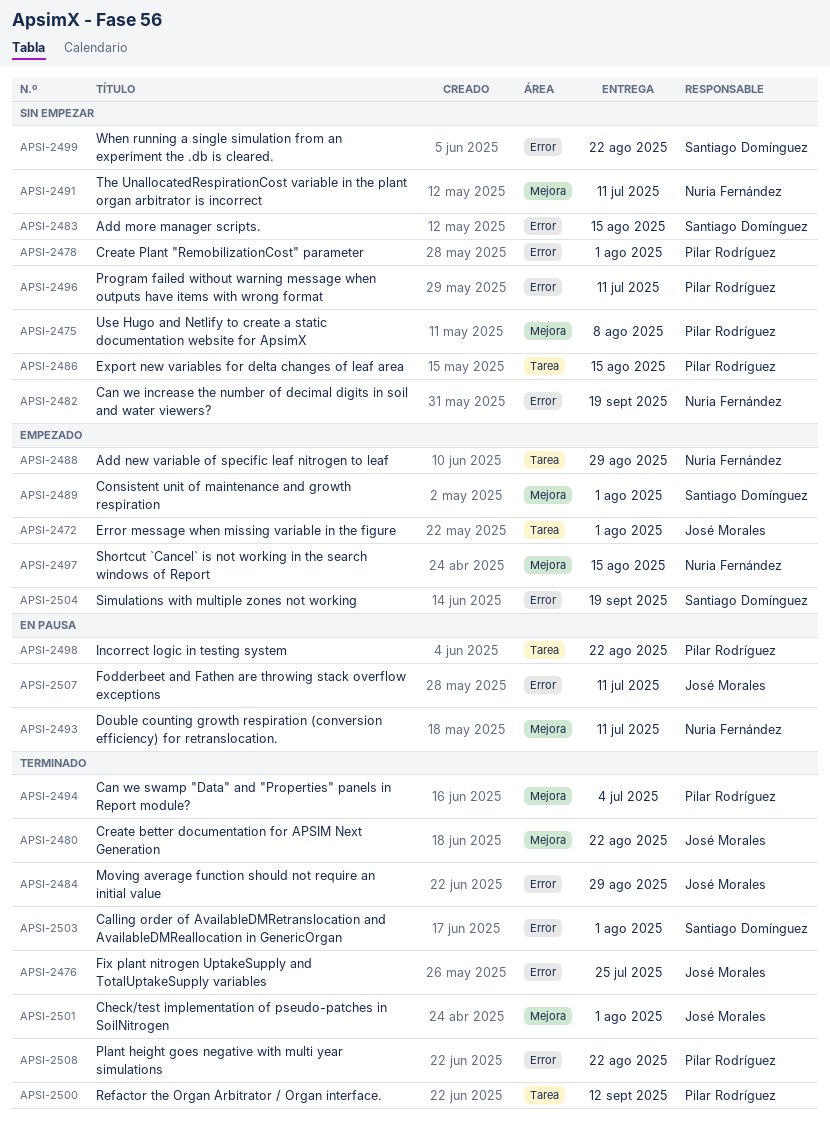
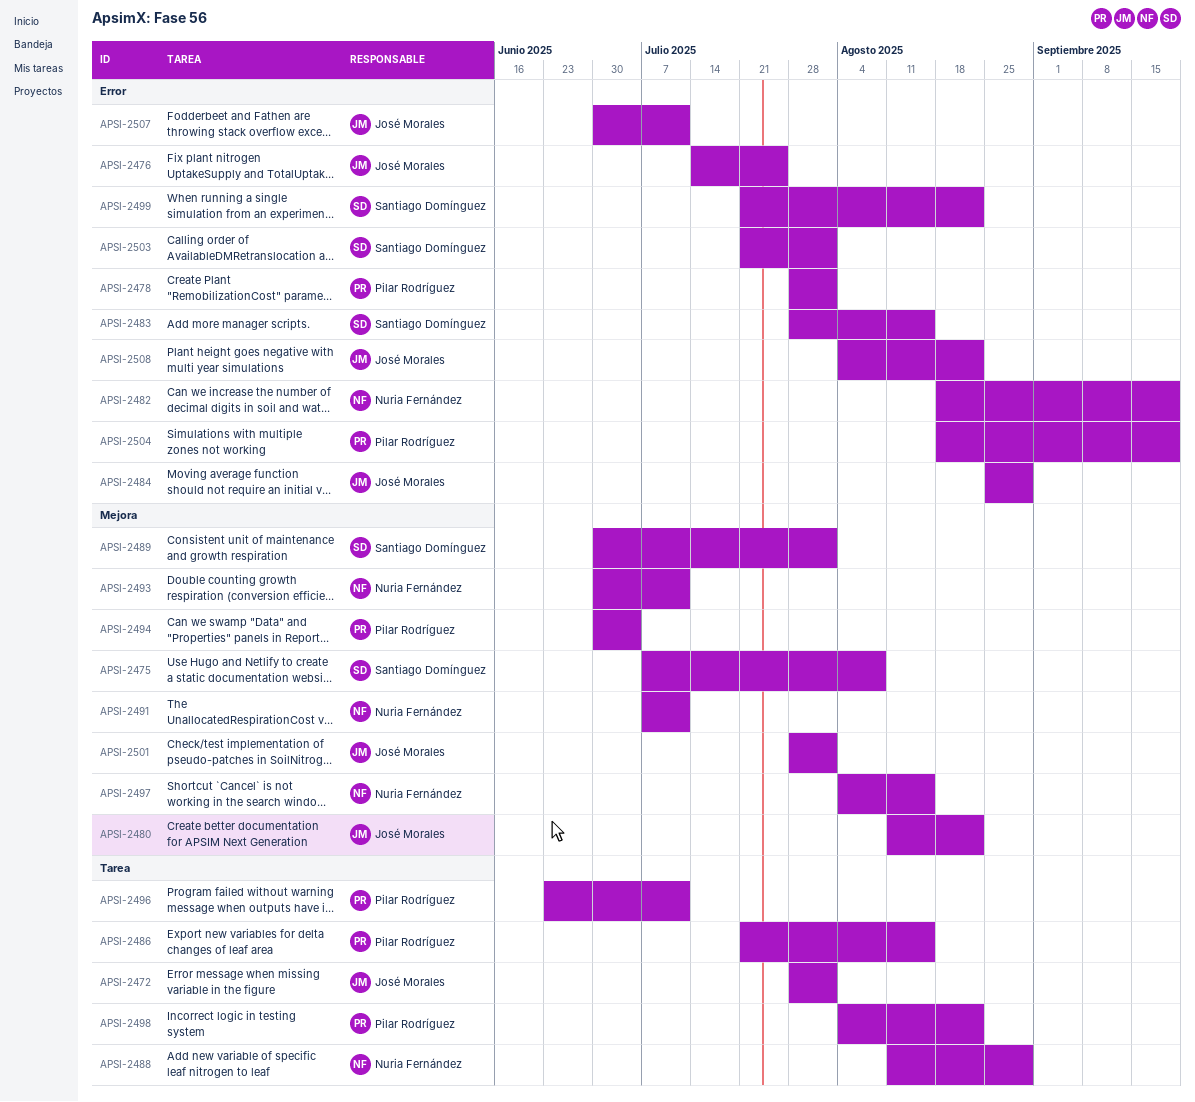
APSI-2475, owner: Pilar Rodríguez -> Santiago Domínguez
APSI-2496, label: Error -> Tarea
APSI-2500: present -> none
APSI-2504, owner: Santiago Domínguez -> Pilar Rodríguez
APSI-2508, owner: Pilar Rodríguez -> José Morales

